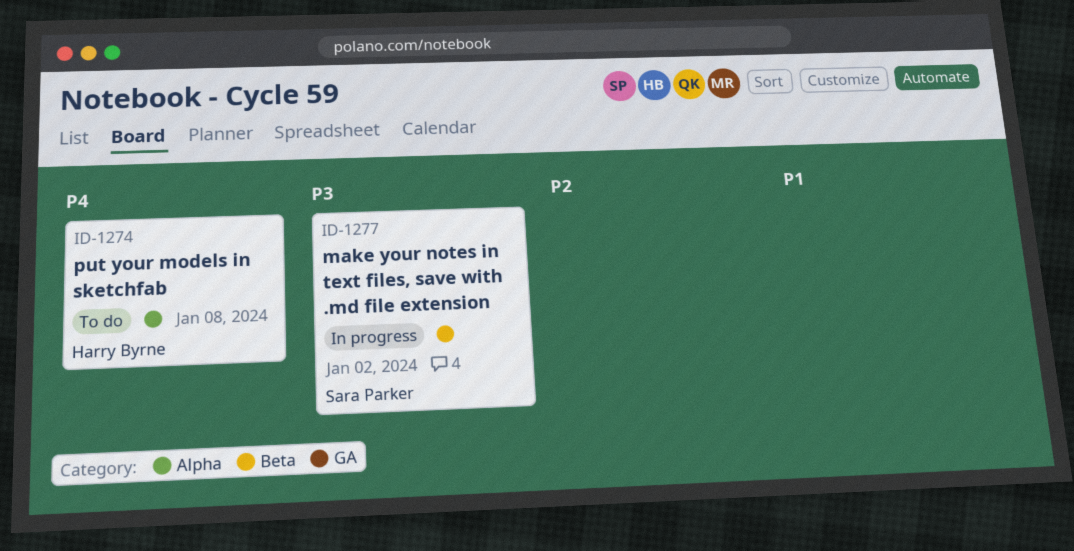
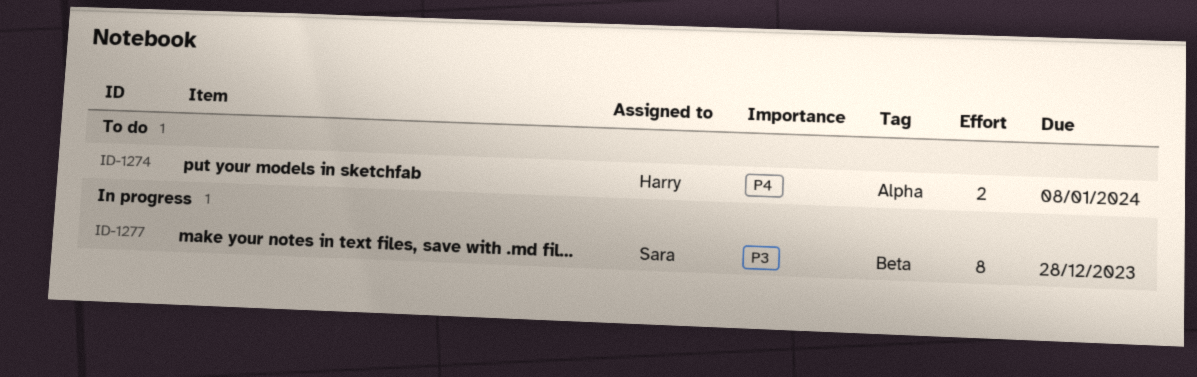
ID-1277, due: Jan 2 -> Dec 28

